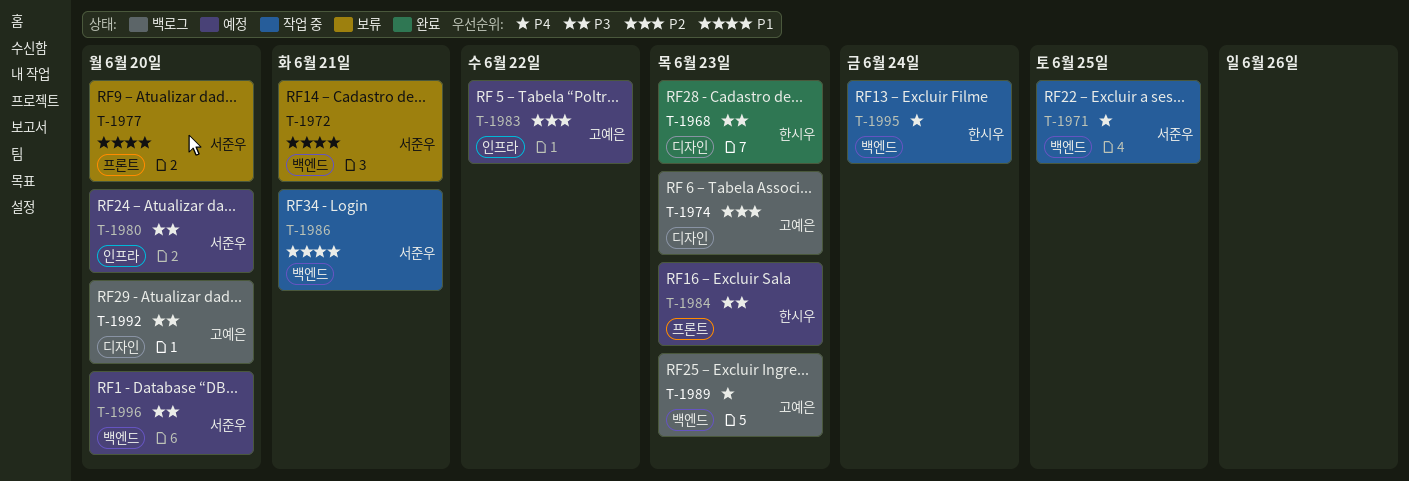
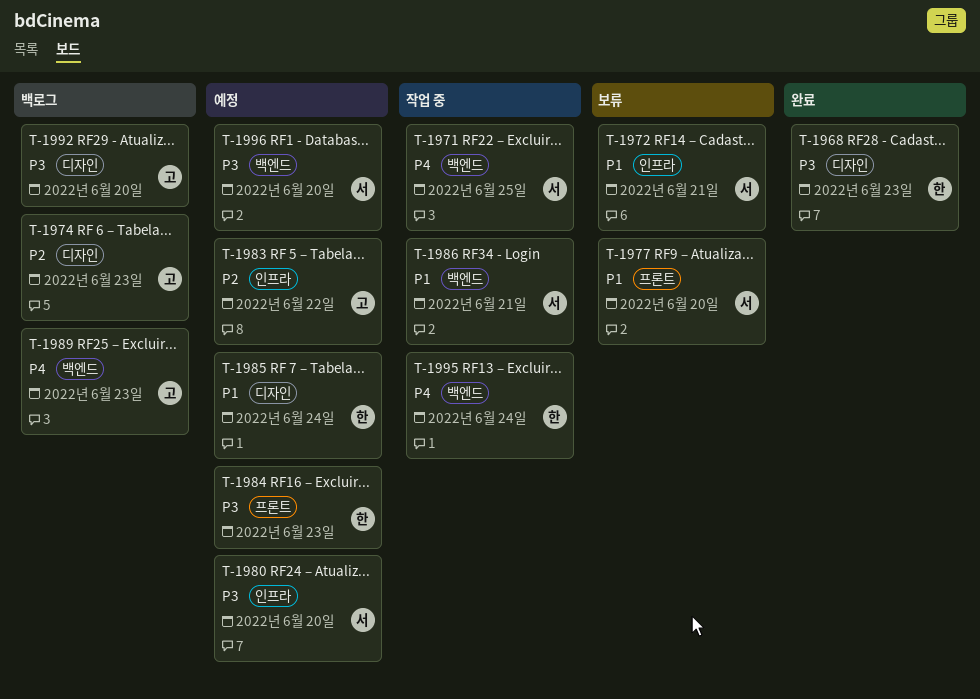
T-1972, label: 백엔드 -> 인프라
T-1985: none -> present

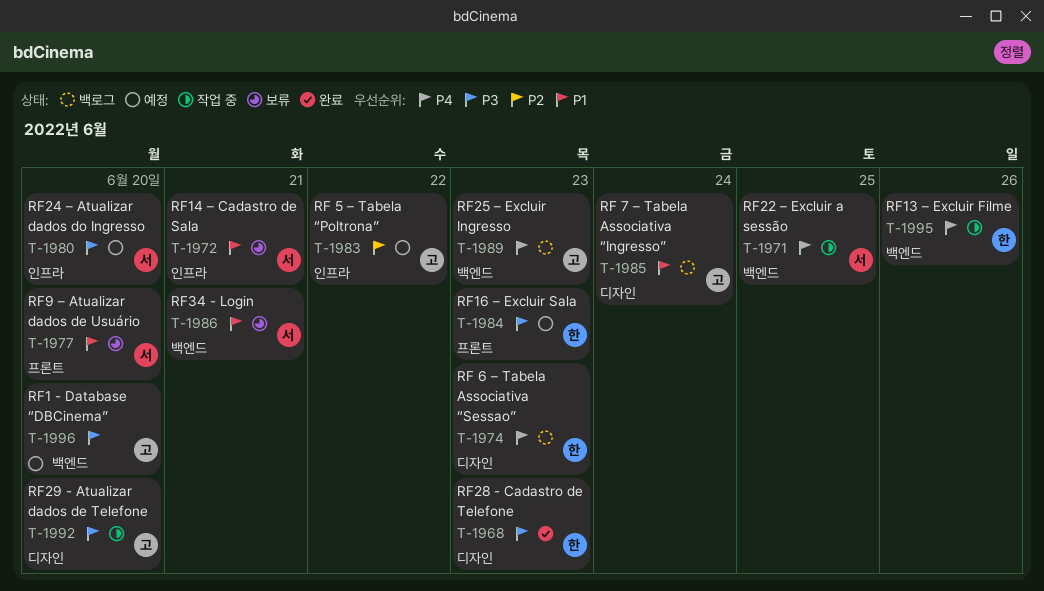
T-1974, owner: 고 -> 한
T-1974, priority: P2 -> P4
T-1985, status: 예정 -> 백로그
T-1985, owner: 한 -> 고
T-1986, status: 작업 중 -> 보류
T-1992, status: 백로그 -> 작업 중
T-1995, due: Jun 24 -> Jun 26
T-1996, owner: 서 -> 고

